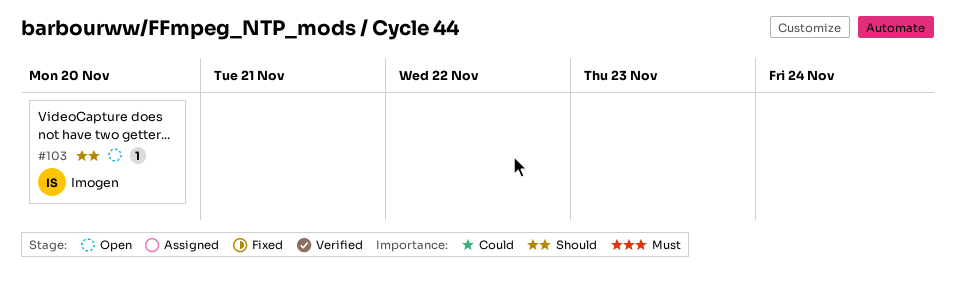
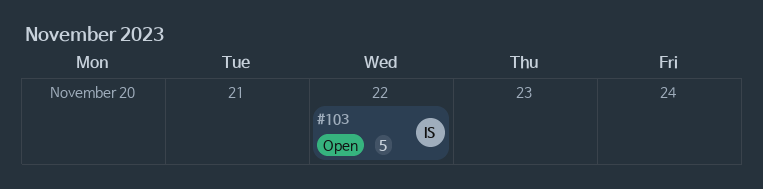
#103, estimate: 1 -> 5
#103, due: Nov 20 -> Nov 22

